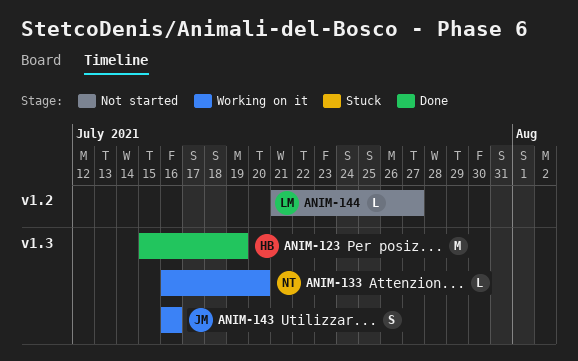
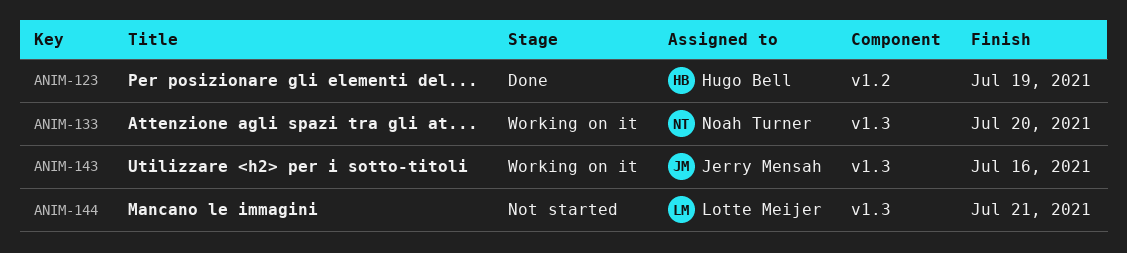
ANIM-123, label: v1.3 -> v1.2
ANIM-144, label: v1.2 -> v1.3
ANIM-144, due: Jul 27 -> Jul 21

